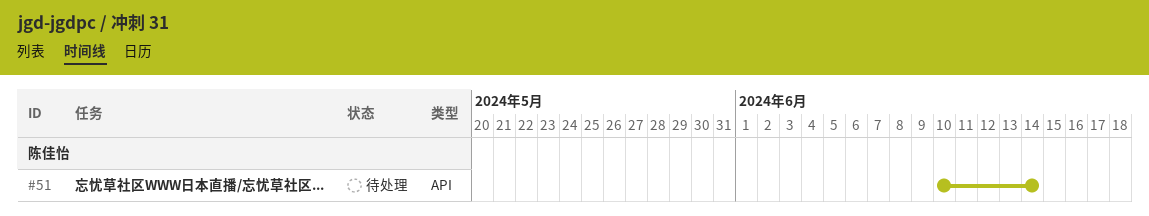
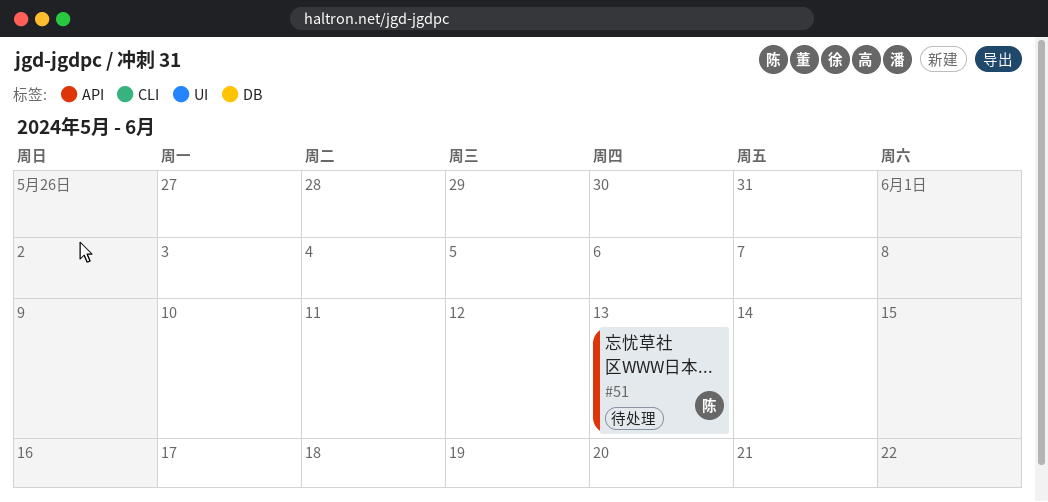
#51, due: Jun 14 -> Jun 13

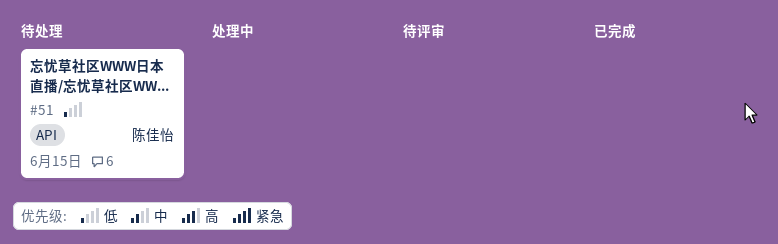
#51, due: Jun 13 -> Jun 15

